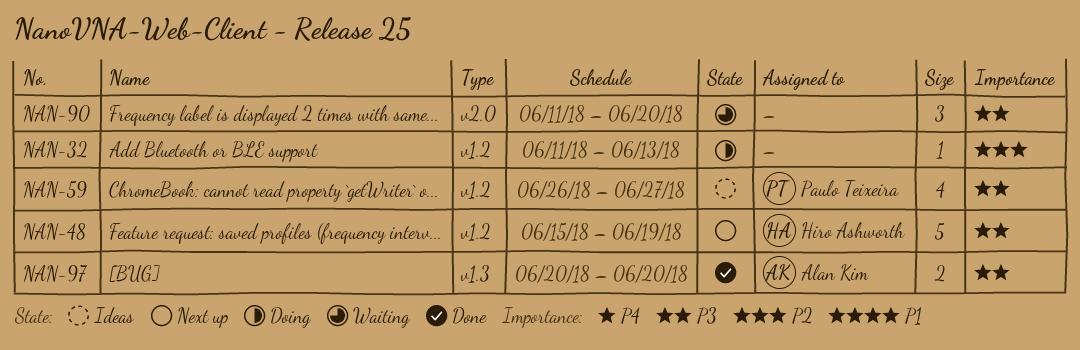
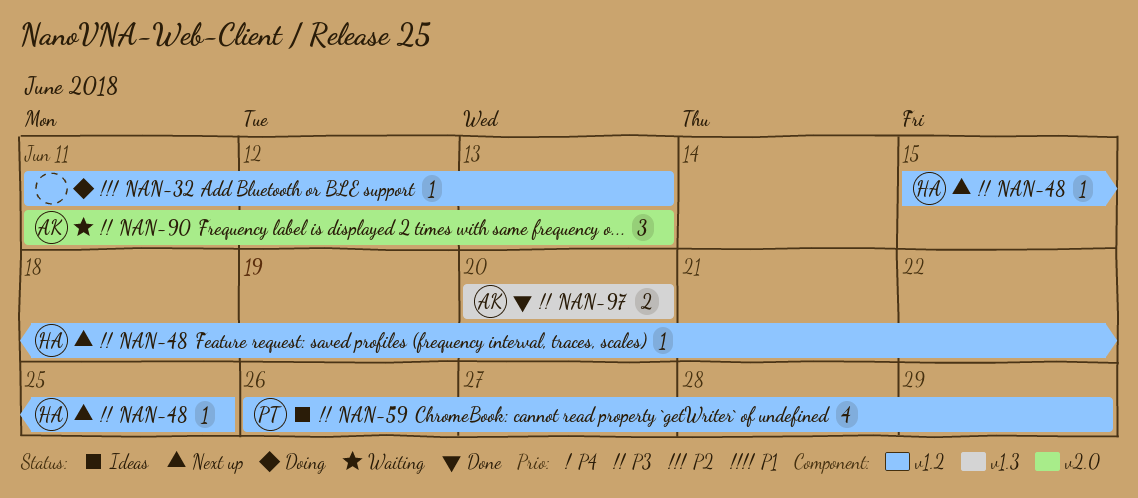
NAN-48, estimate: 5 -> 1
NAN-48, due: Jun 19 -> Jun 25
NAN-59, due: Jun 27 -> Jun 29
NAN-90, owner: none -> Alan Kim
NAN-90, due: Jun 20 -> Jun 13

